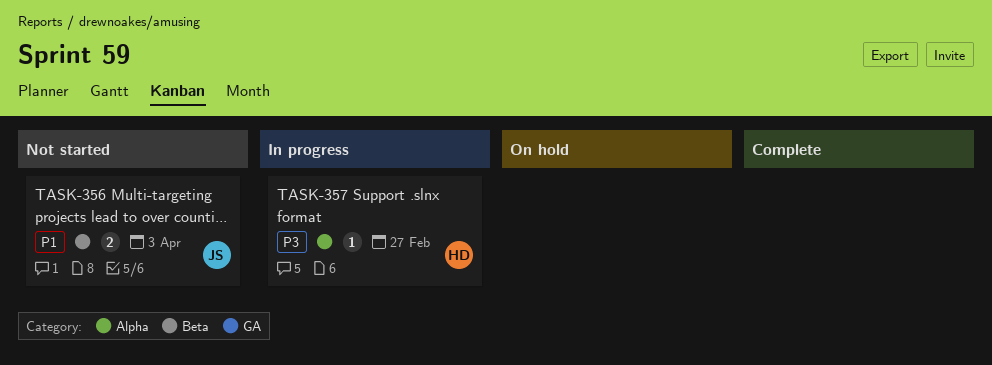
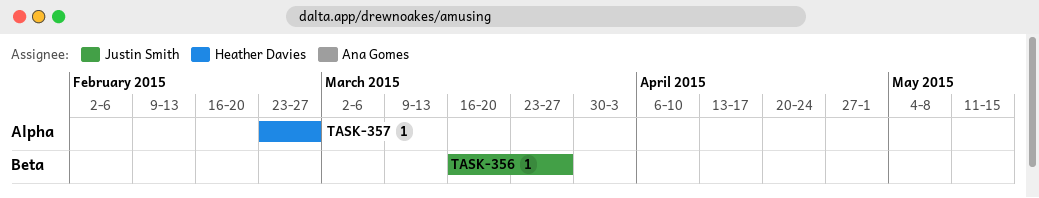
TASK-356, estimate: 2 -> 1
TASK-356, due: Apr 3 -> Mar 27

